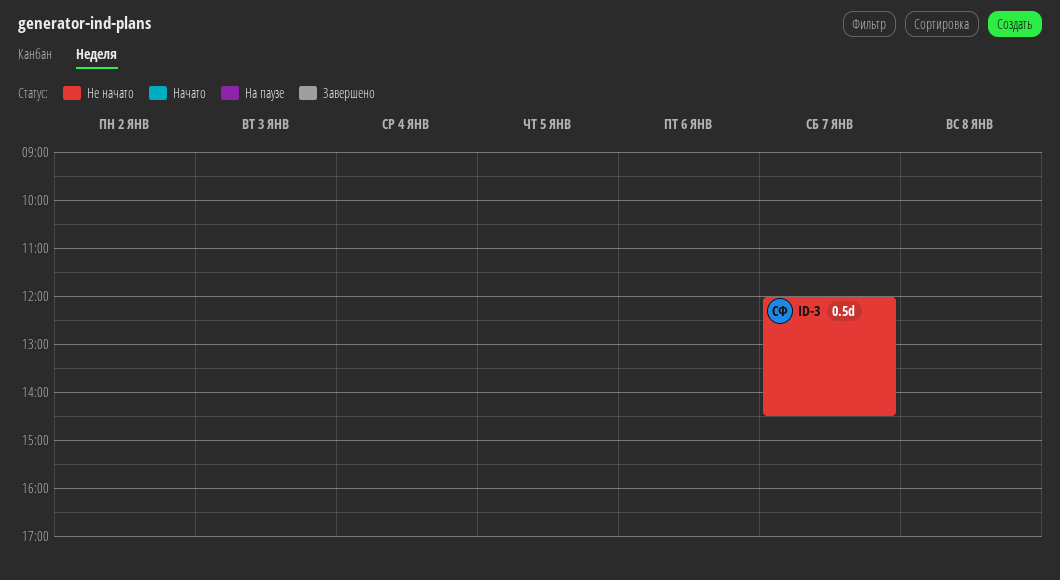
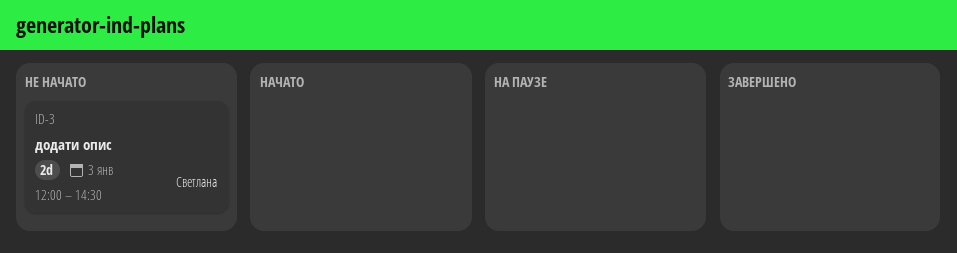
ID-3, estimate: 0.5d -> 2d
ID-3, day: Jan 7 -> Jan 3

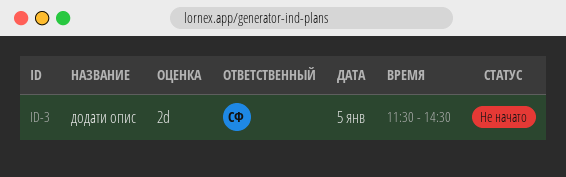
ID-3, day: Jan 3 -> Jan 5
ID-3, begins: 12:00 -> 11:30

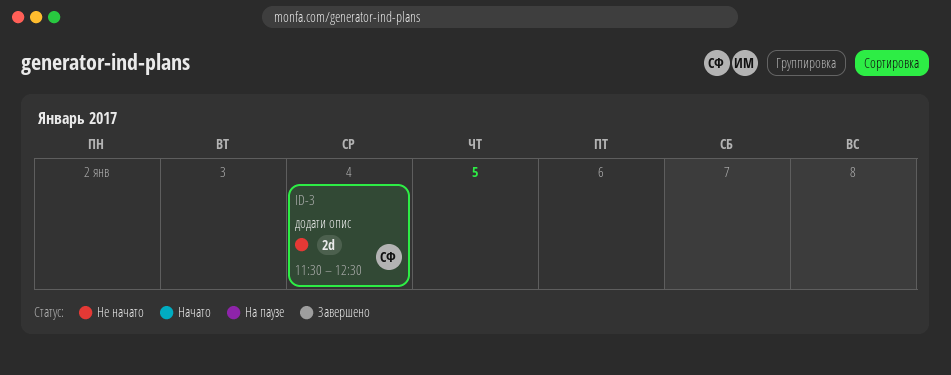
ID-3, day: Jan 5 -> Jan 4
ID-3, ends: 14:30 -> 12:30

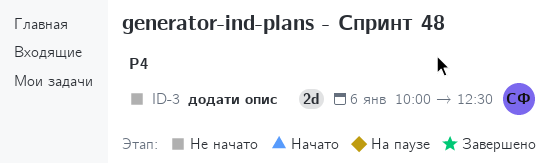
ID-3, day: Jan 4 -> Jan 6
ID-3, begins: 11:30 -> 10:00

